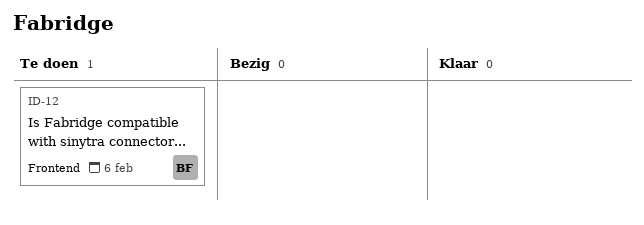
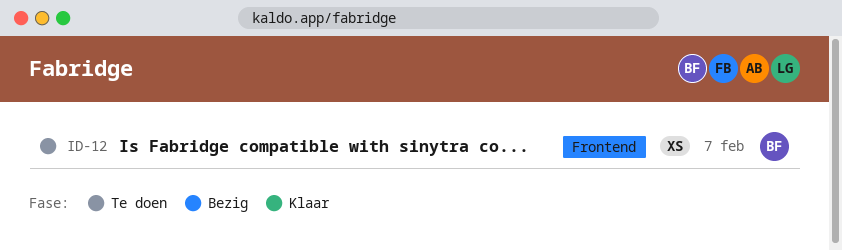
ID-12, due: Feb 6 -> Feb 7

